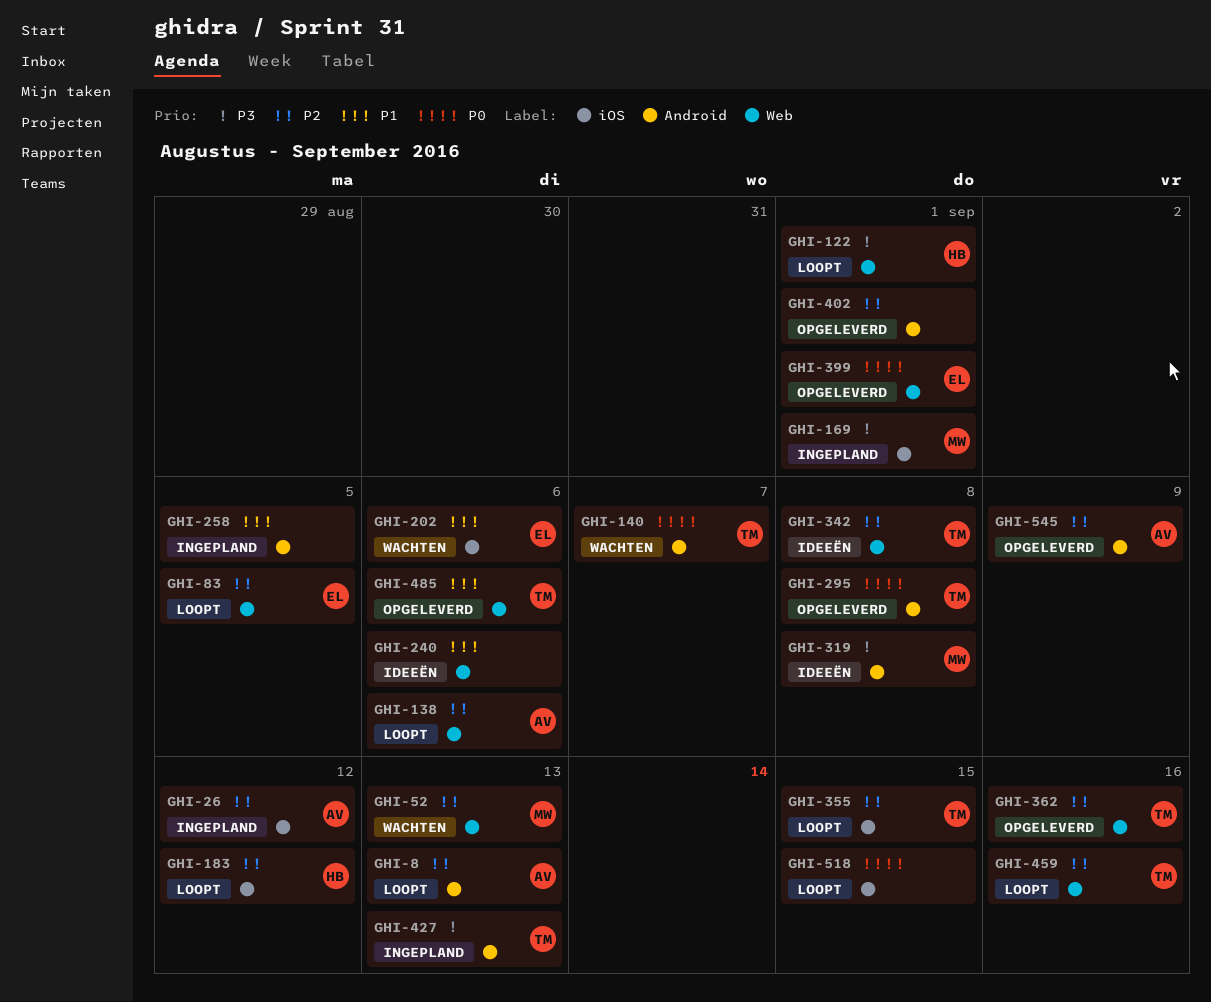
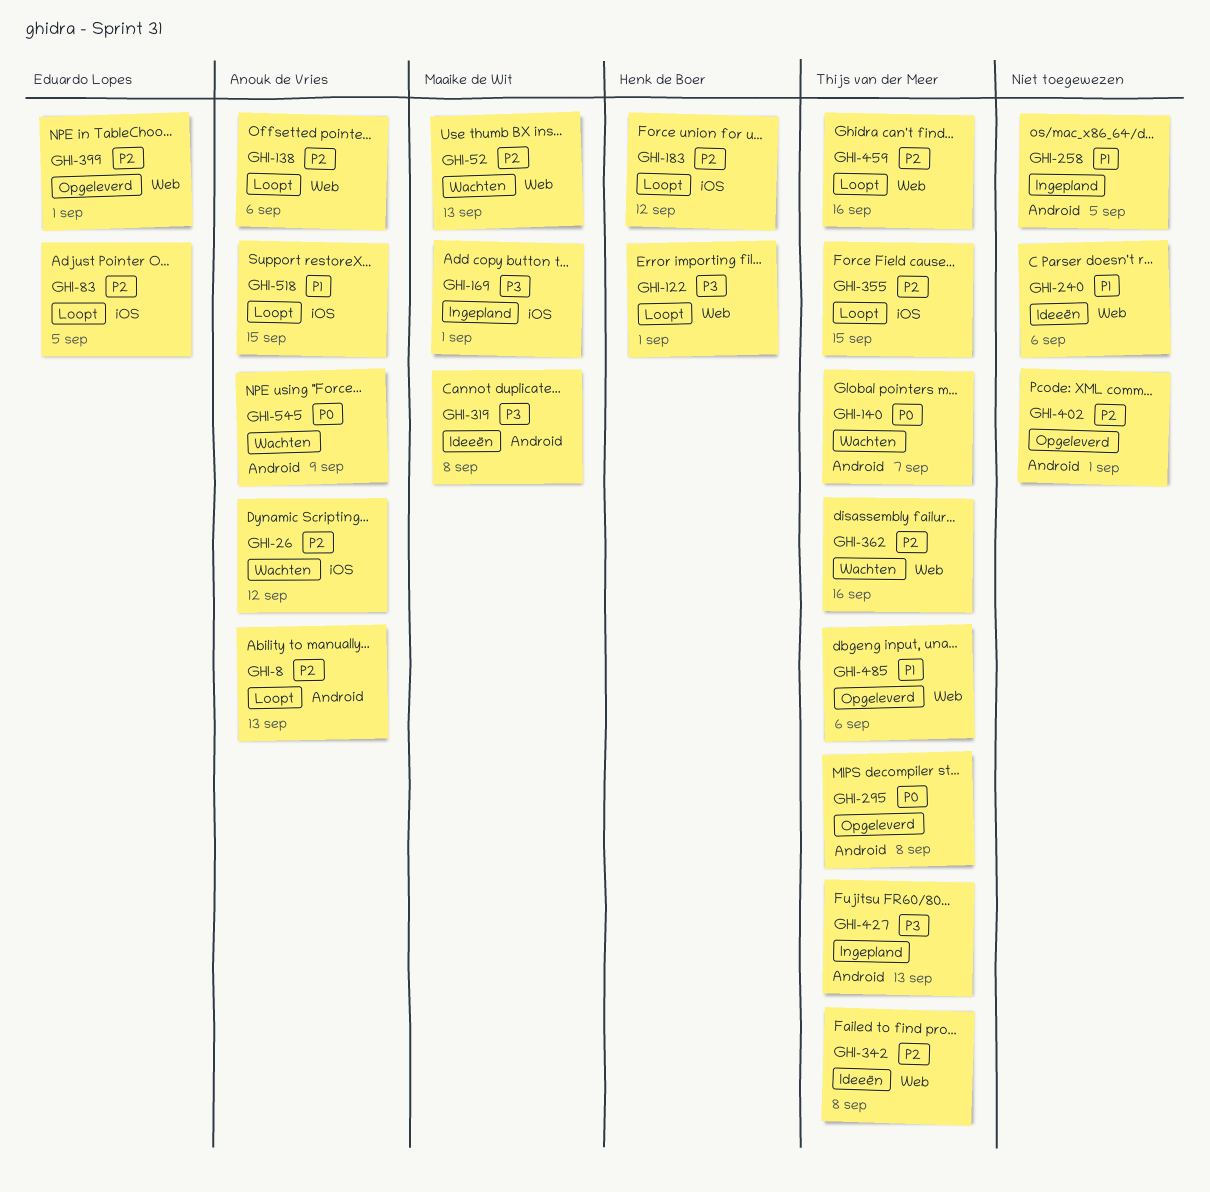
GHI-26, status: Ingepland -> Wachten
GHI-83, label: Web -> iOS
GHI-202: present -> none
GHI-362, status: Opgeleverd -> Wachten
GHI-399, priority: P0 -> P2
GHI-518, owner: none -> Anouk de Vries
GHI-518, priority: P0 -> P1
GHI-545, status: Opgeleverd -> Wachten
GHI-545, priority: P2 -> P0

